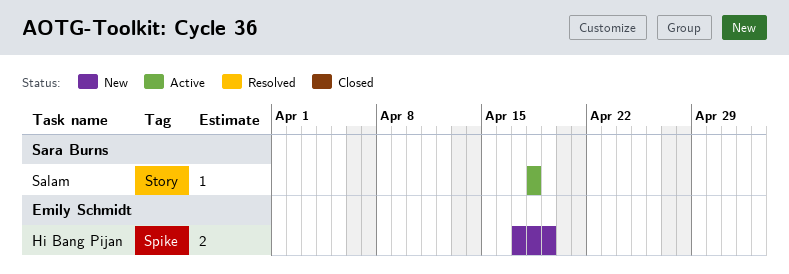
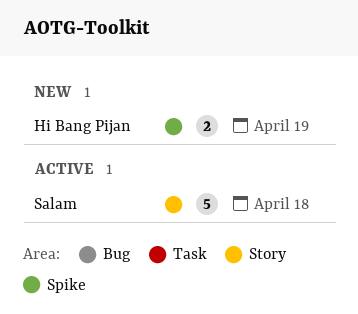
Salam, estimate: 1 -> 5

